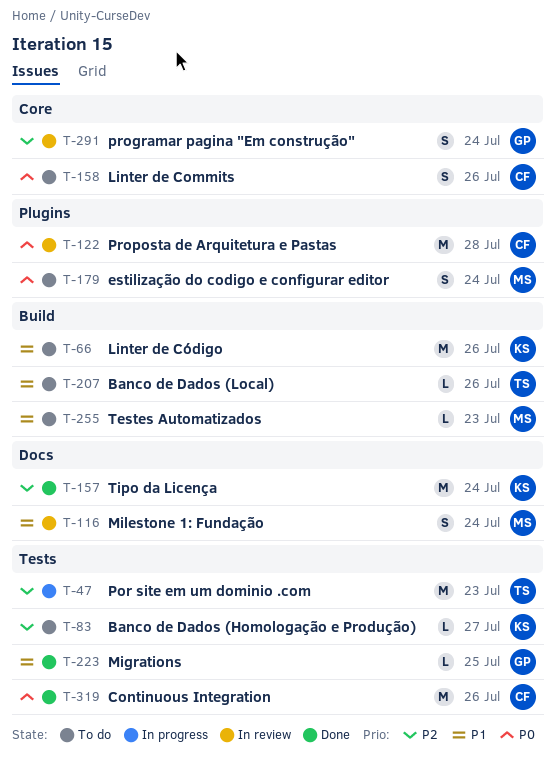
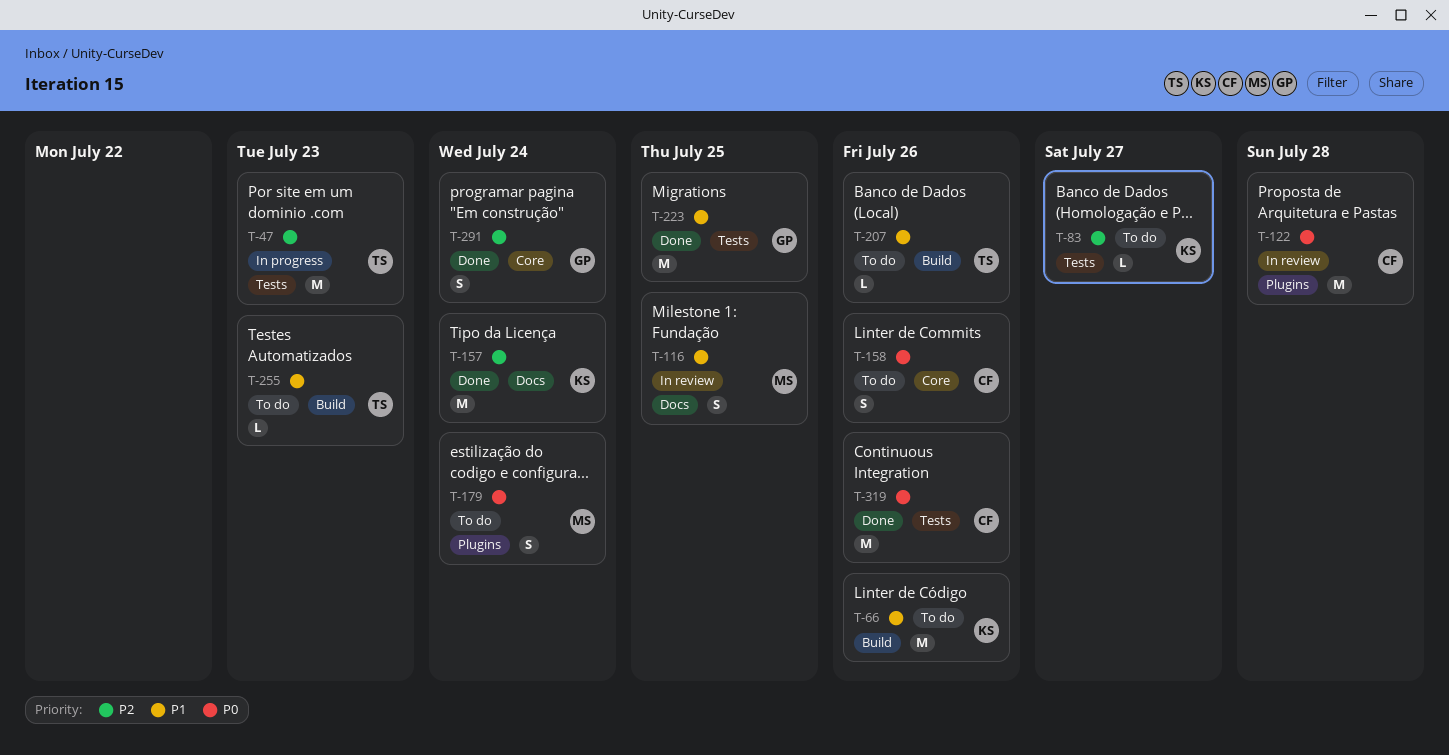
T-116, due: Jul 24 -> Jul 25
T-223, estimate: L -> M
T-255, owner: MS -> TS
T-291, status: In review -> Done

